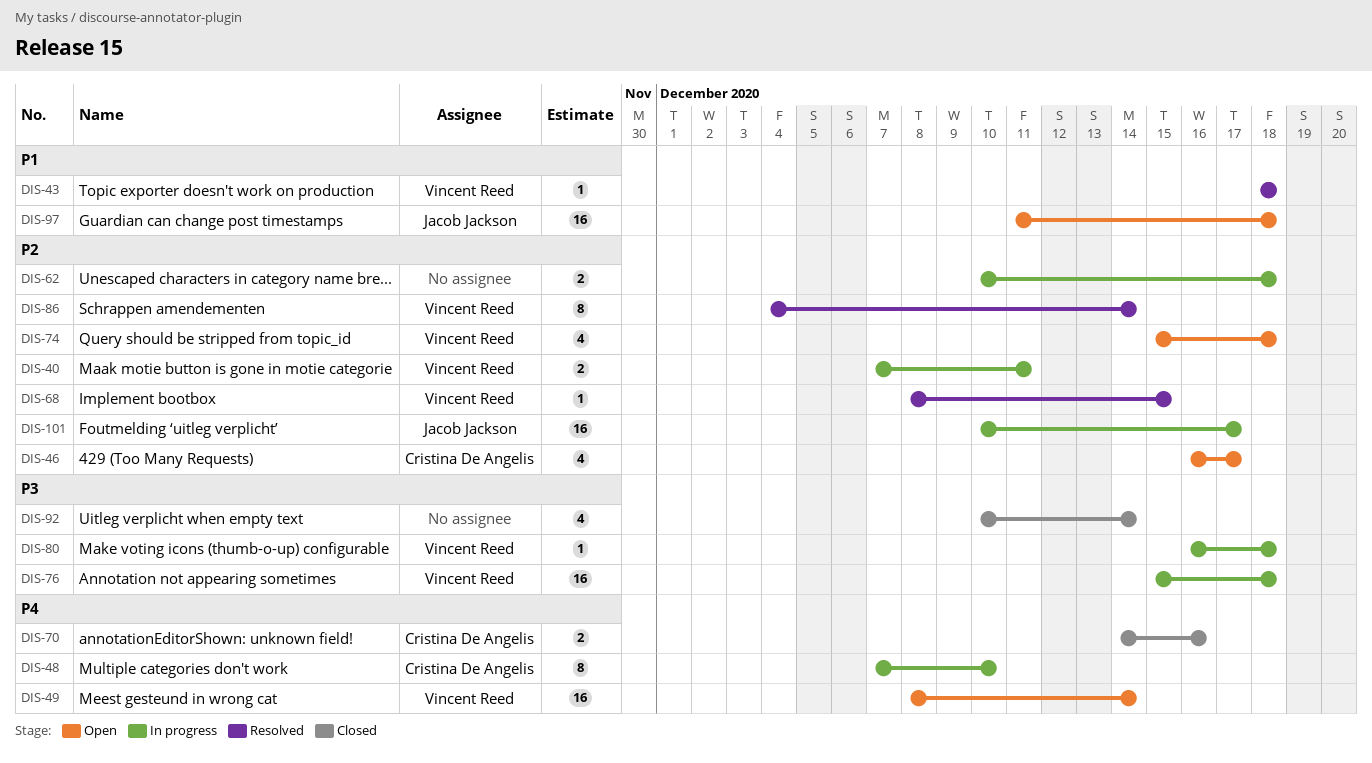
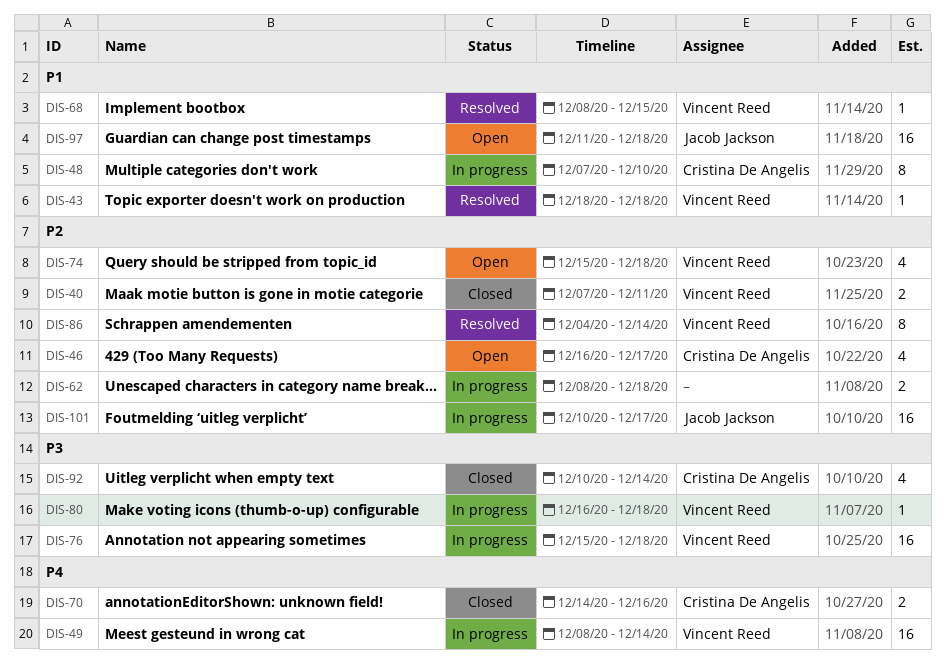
DIS-40, status: In progress -> Closed
DIS-48, priority: P4 -> P1
DIS-49, status: Open -> In progress
DIS-62, start: Dec 10 -> Dec 8
DIS-68, priority: P2 -> P1
DIS-92, owner: none -> Cristina De Angelis

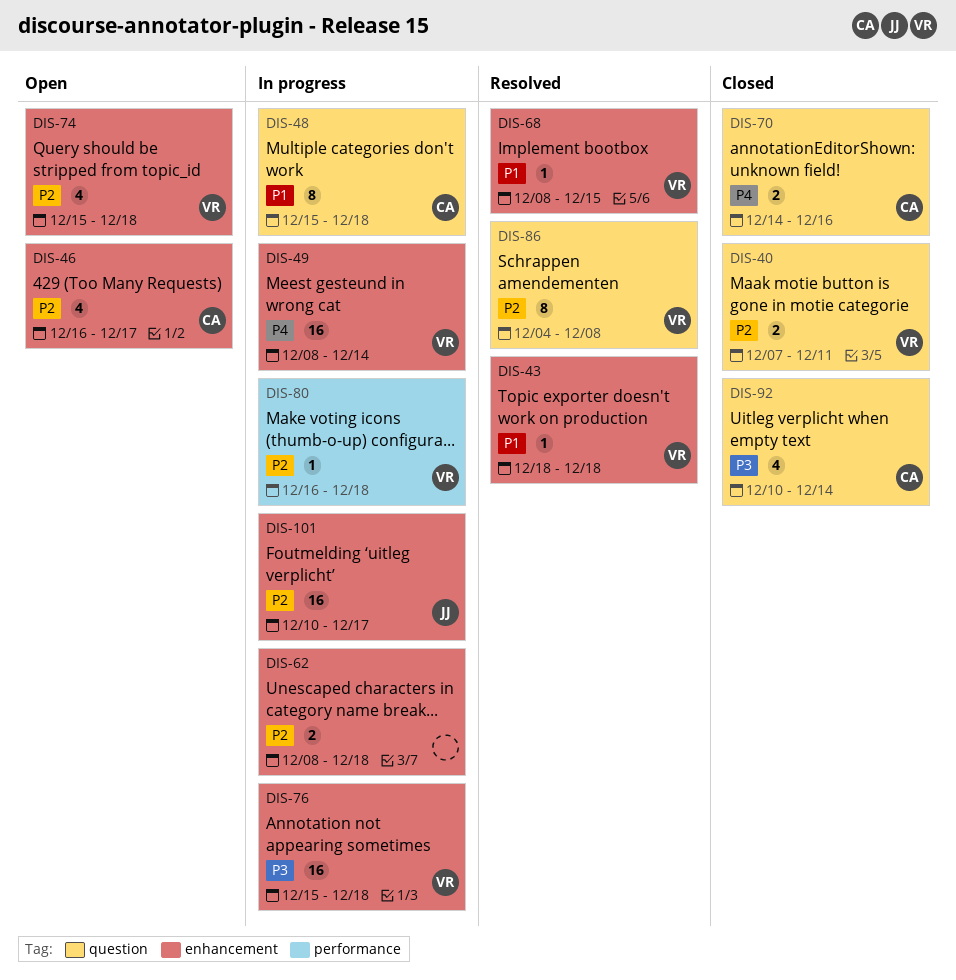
DIS-48, start: Dec 7 -> Dec 15
DIS-48, due: Dec 10 -> Dec 18
DIS-80, priority: P3 -> P2
DIS-86, due: Dec 14 -> Dec 8
DIS-97: present -> none

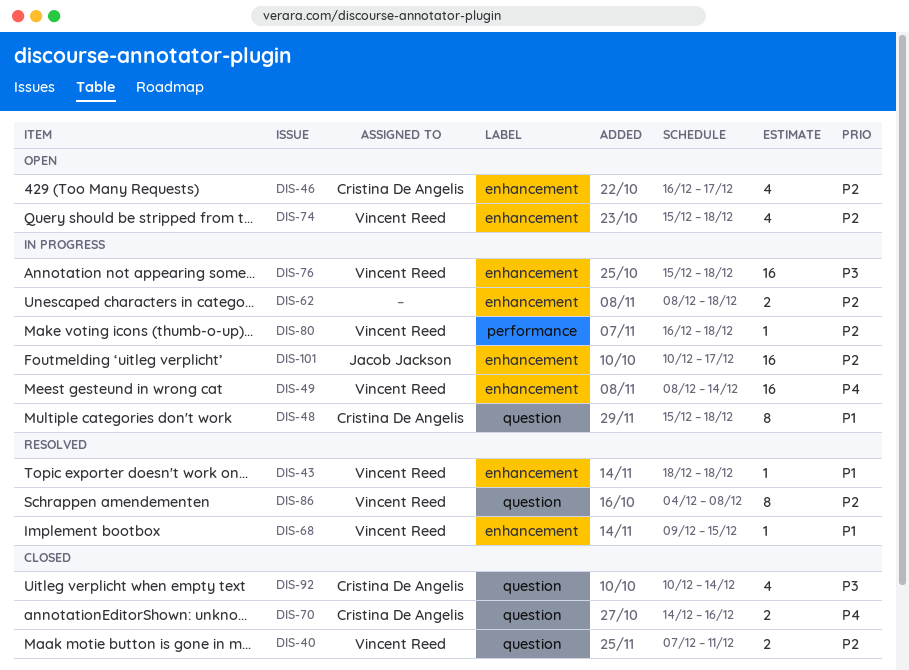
DIS-68, start: Dec 8 -> Dec 9

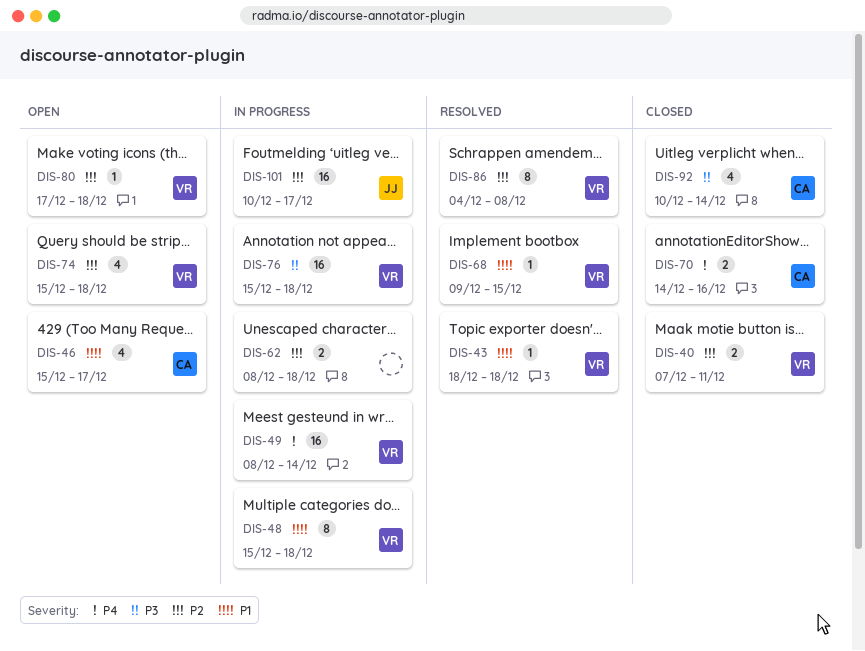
DIS-46, priority: P2 -> P1
DIS-46, start: Dec 16 -> Dec 15
DIS-48, owner: Cristina De Angelis -> Vincent Reed
DIS-80, status: In progress -> Open
DIS-80, start: Dec 16 -> Dec 17

